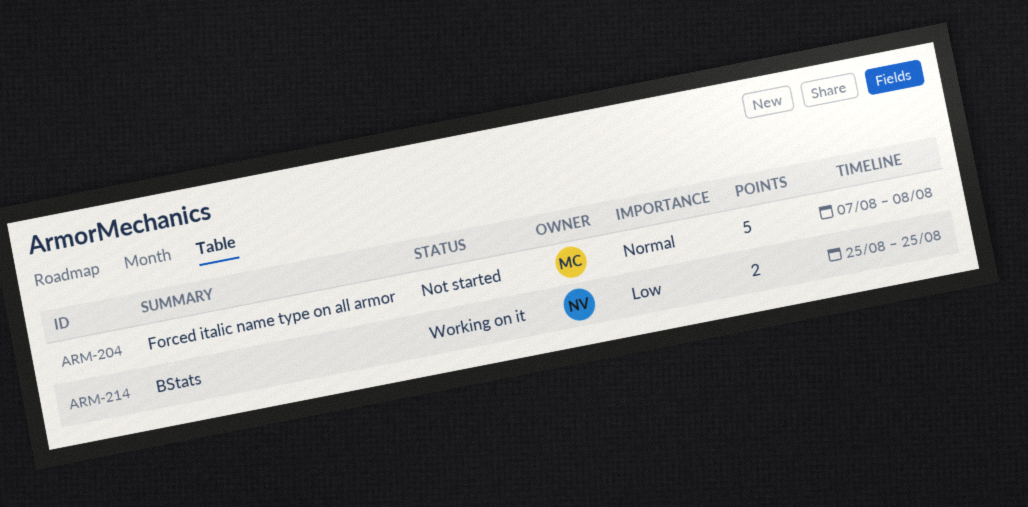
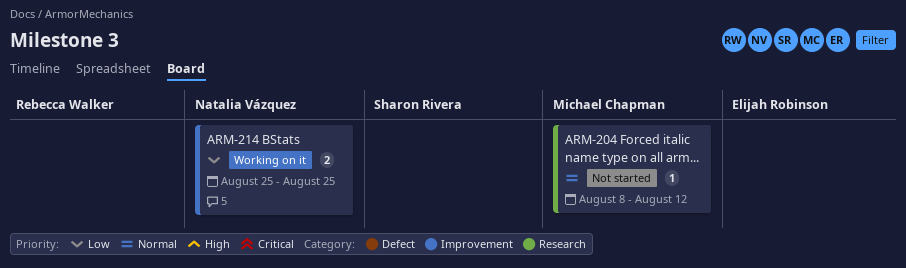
ARM-204, estimate: 5 -> 1
ARM-204, start: Aug 7 -> Aug 8
ARM-204, due: Aug 8 -> Aug 12

